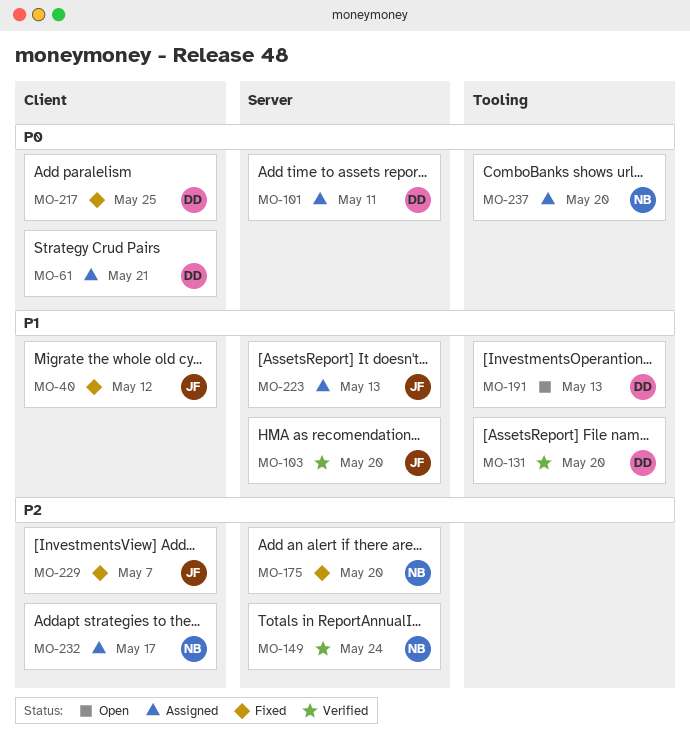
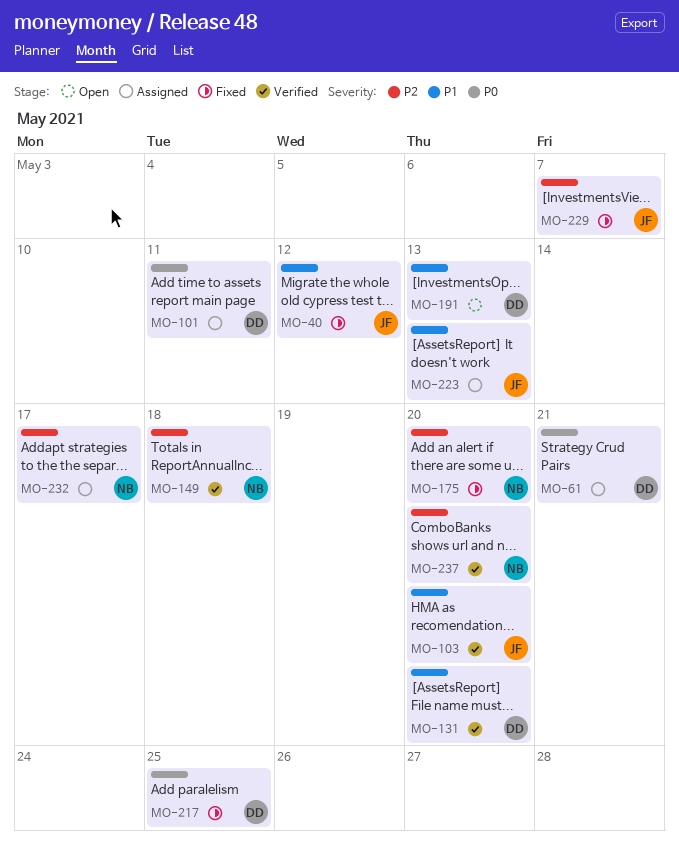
MO-149, due: May 24 -> May 18
MO-237, status: Assigned -> Verified
MO-237, priority: P0 -> P2

